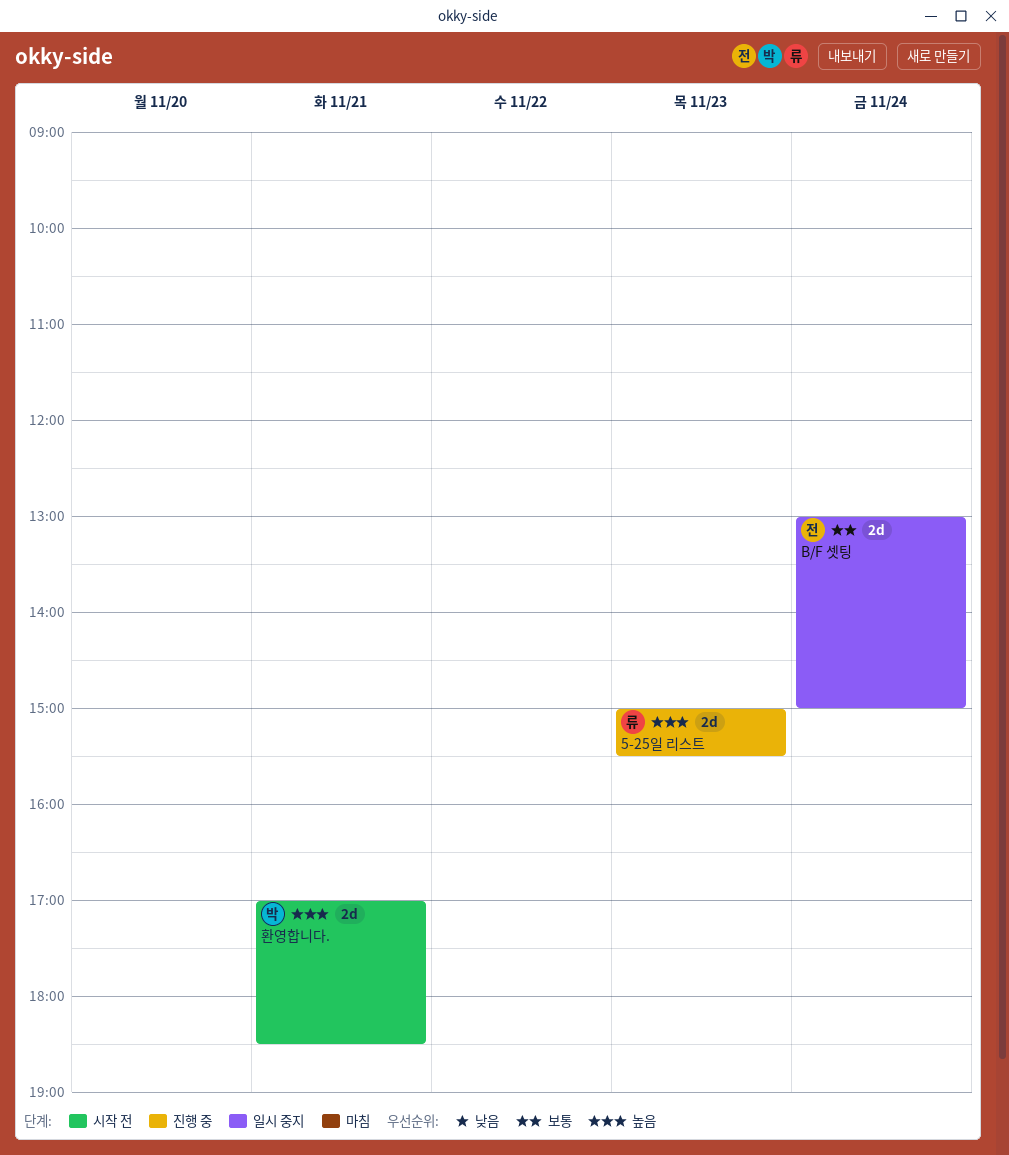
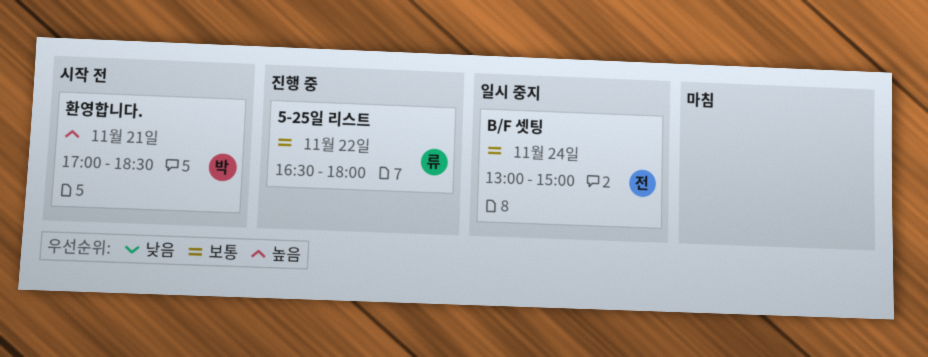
5-25일 리스트, priority: 높음 -> 보통
5-25일 리스트, day: Nov 23 -> Nov 22
5-25일 리스트, begins: 15:00 -> 16:30
5-25일 리스트, ends: 15:30 -> 18:00

